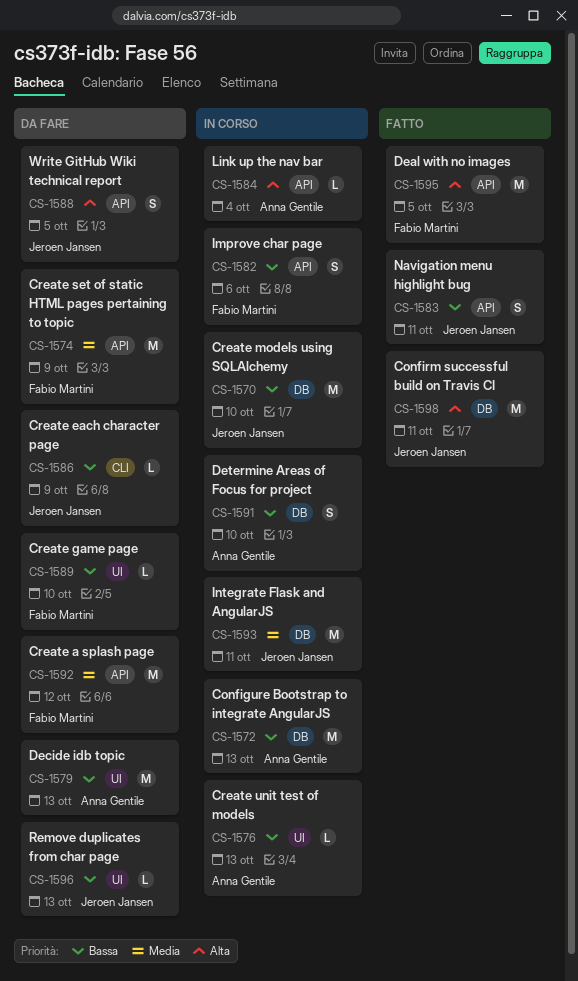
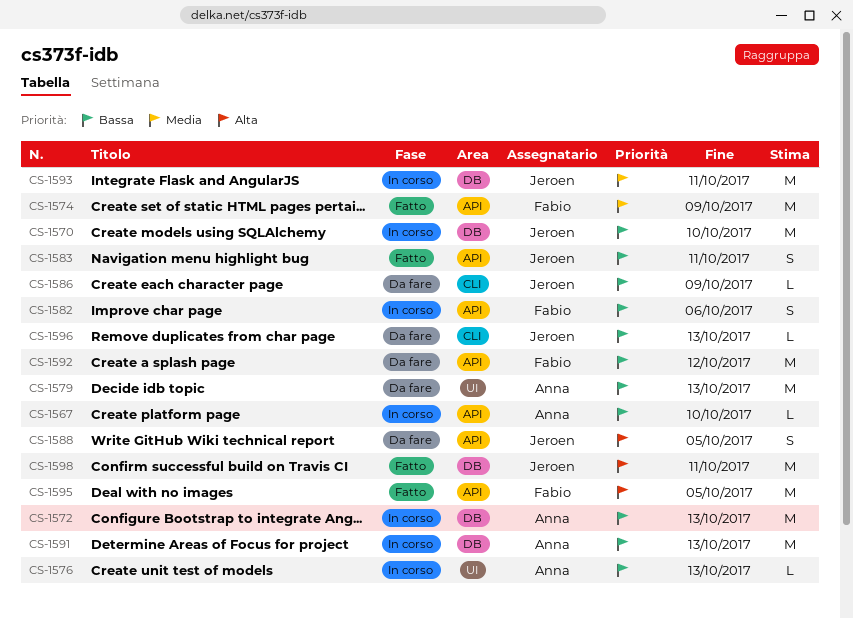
CS-1567: none -> present
CS-1574, status: Da fare -> Fatto
CS-1584: present -> none
CS-1589: present -> none
CS-1591, estimate: S -> M
CS-1591, due: Oct 10 -> Oct 13
CS-1592, priority: Media -> Bassa
CS-1596, label: UI -> CLI

